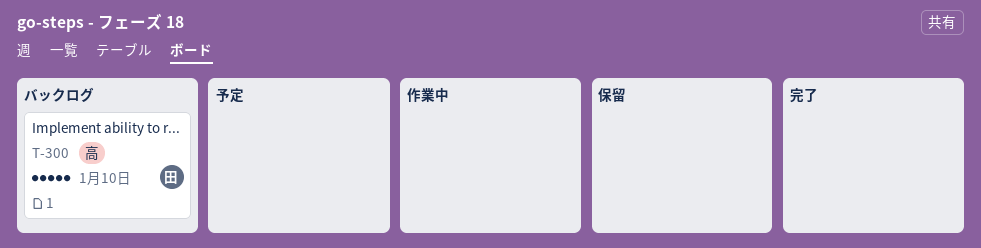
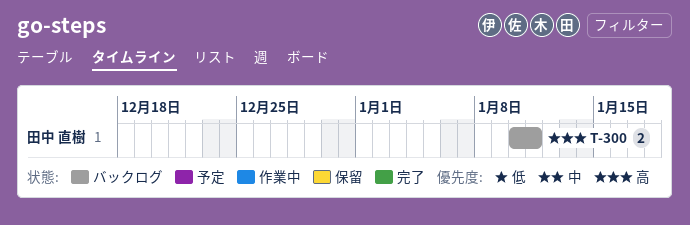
T-300, estimate: 5 -> 2
T-300, due: Jan 10 -> Jan 11

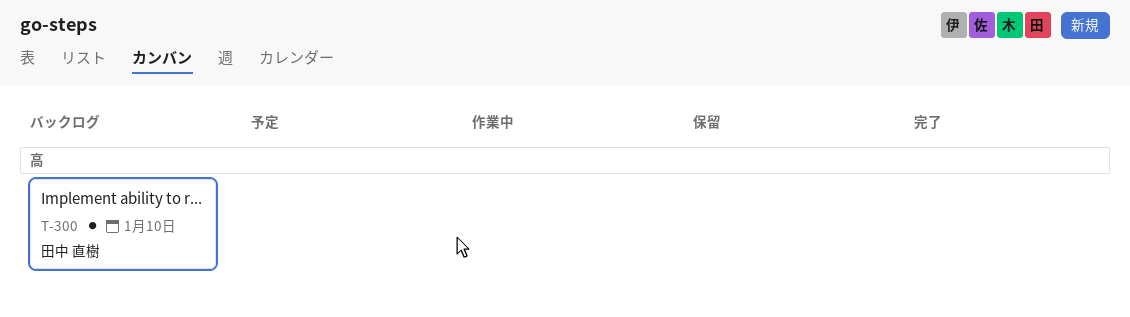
T-300, estimate: 2 -> 1
T-300, due: Jan 11 -> Jan 10

